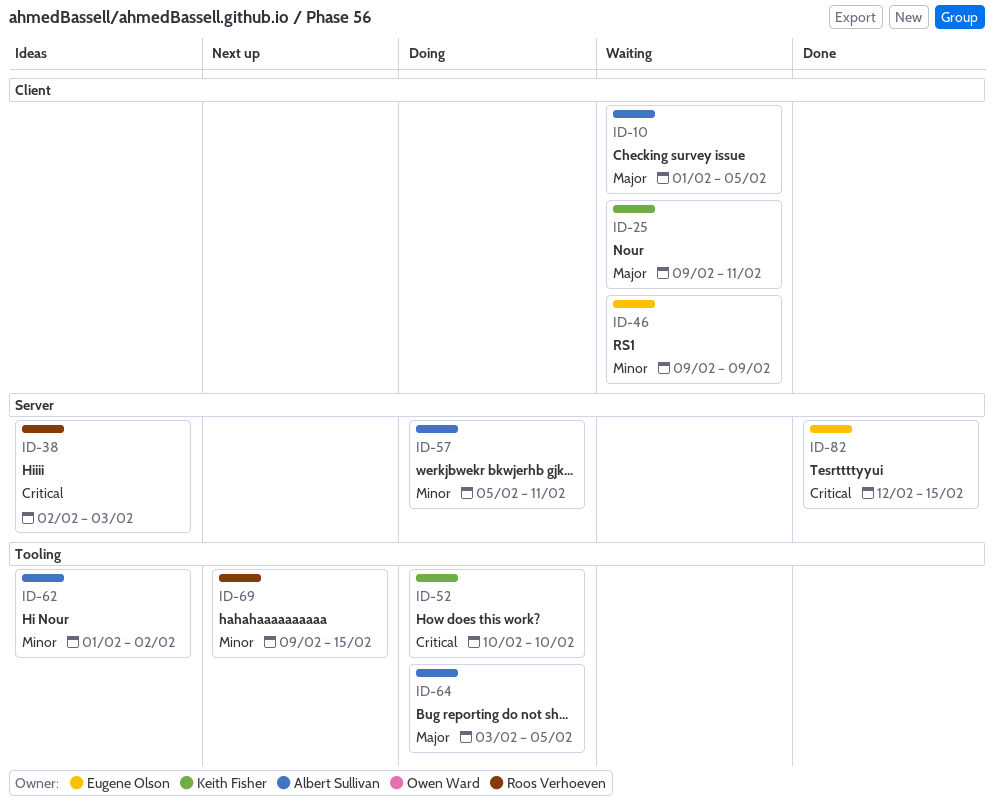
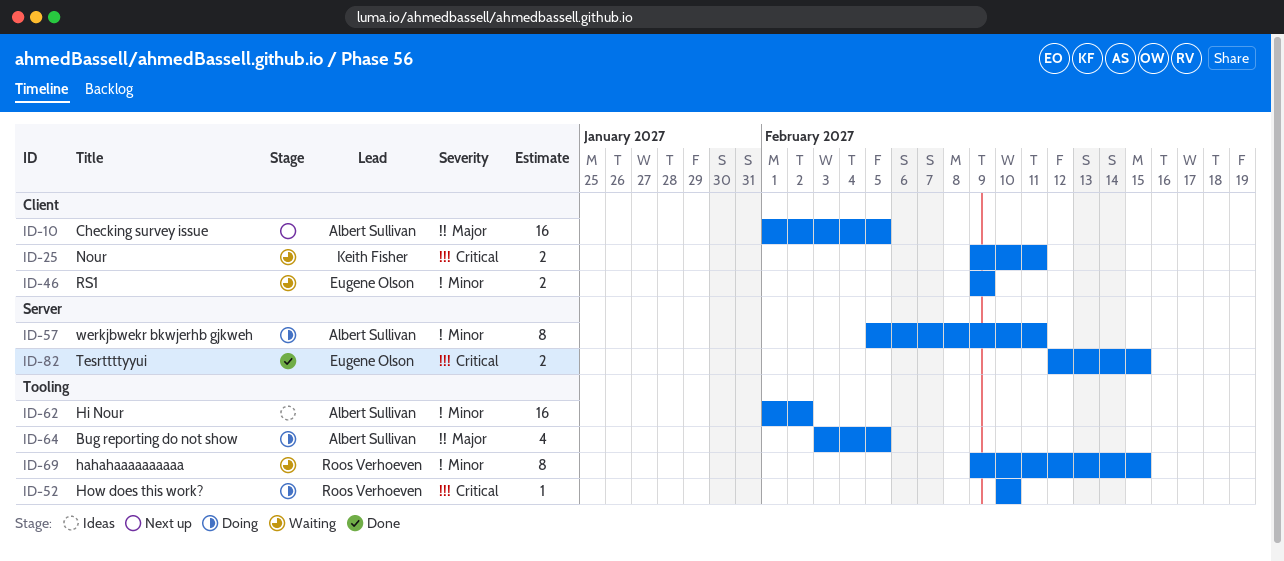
ID-10, status: Waiting -> Next up
ID-25, priority: Major -> Critical
ID-38: present -> none
ID-52, owner: Keith Fisher -> Roos Verhoeven
ID-69, status: Next up -> Waiting

